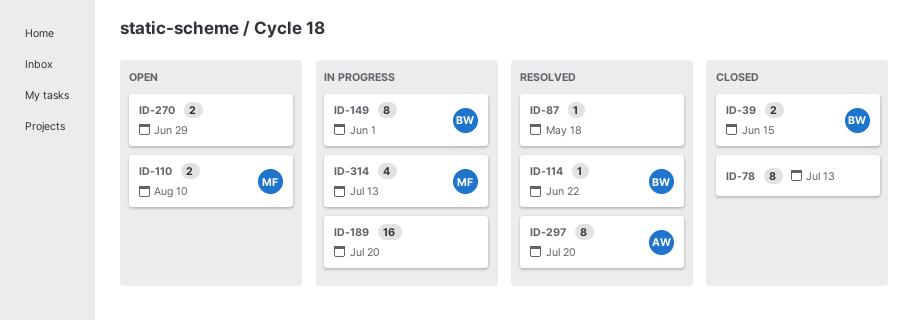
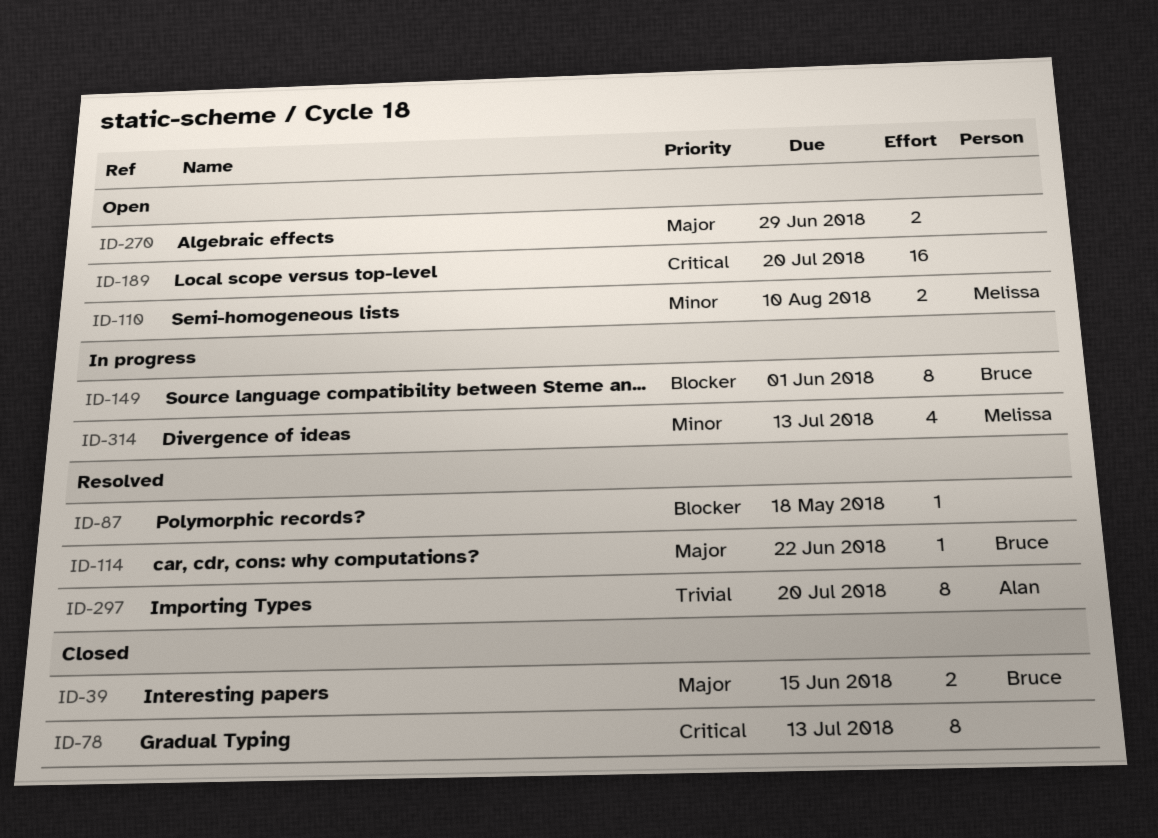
ID-189, status: In progress -> Open

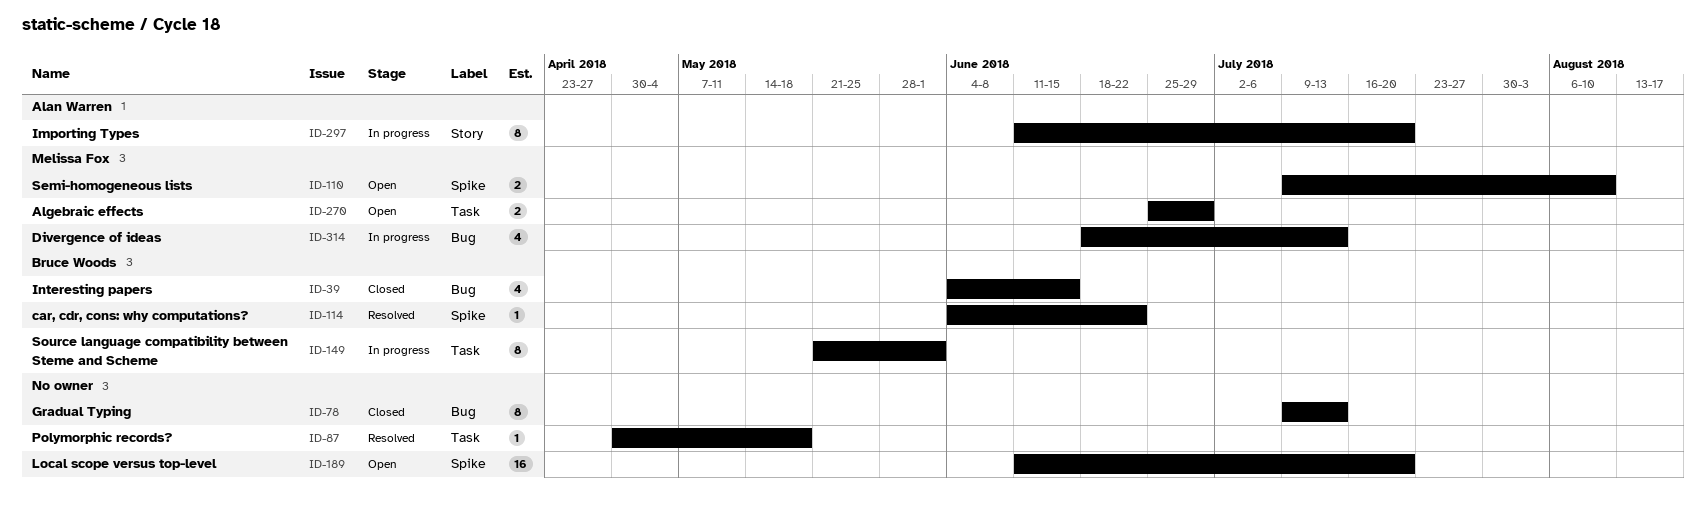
ID-39, estimate: 2 -> 4
ID-270, owner: none -> Melissa Fox
ID-297, status: Resolved -> In progress

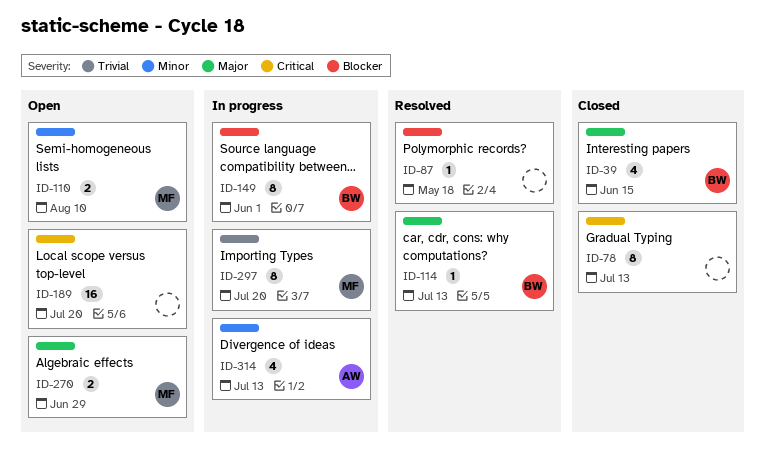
ID-114, due: Jun 22 -> Jul 13
ID-297, owner: Alan Warren -> Melissa Fox
ID-314, owner: Melissa Fox -> Alan Warren

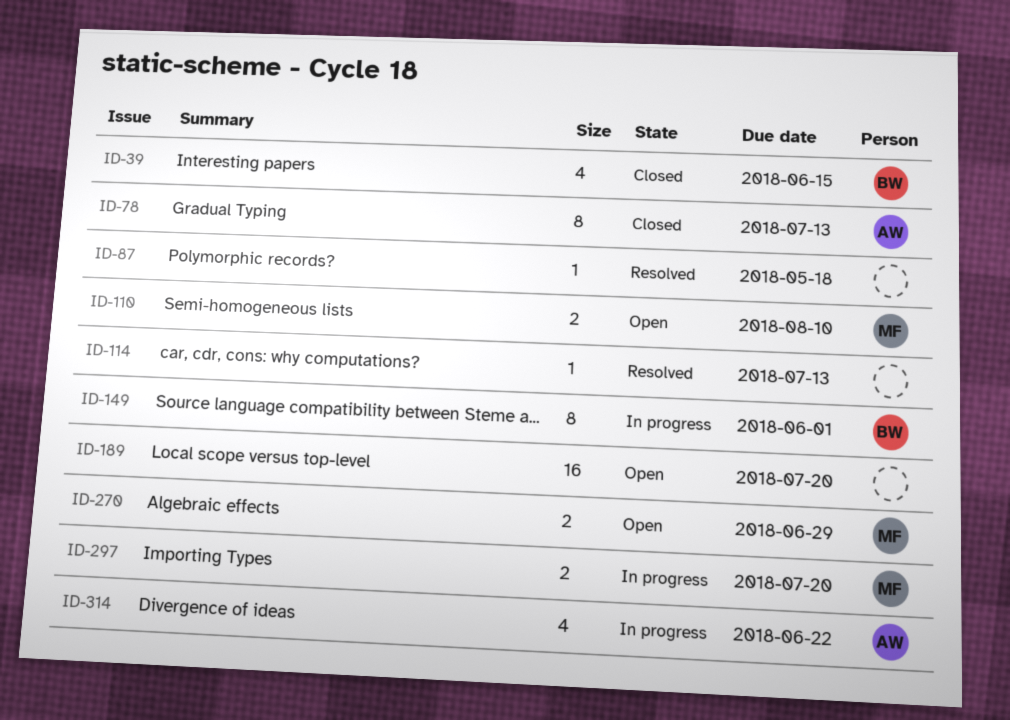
ID-78, owner: none -> AW
ID-114, owner: BW -> none
ID-297, estimate: 8 -> 2
ID-314, due: Jul 13 -> Jun 22

